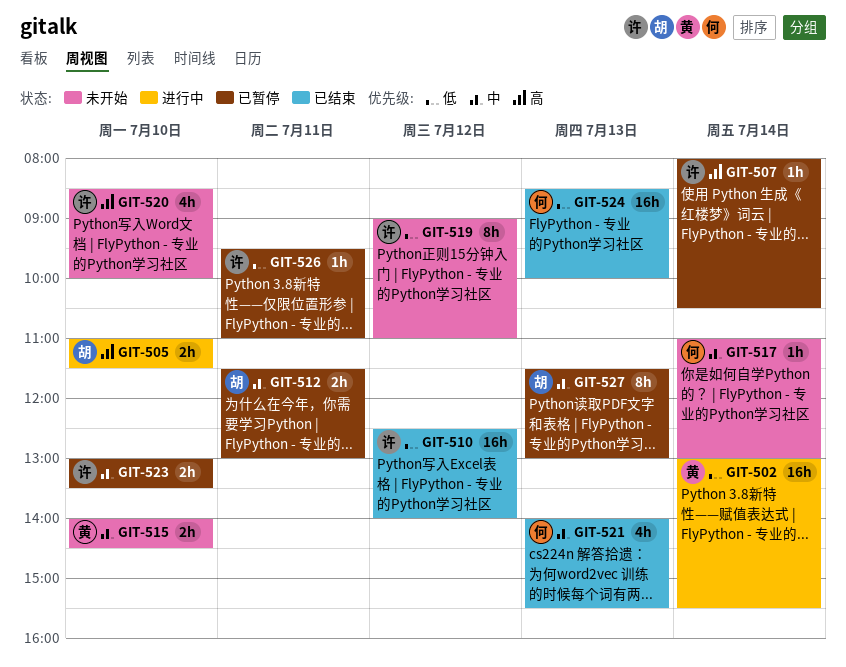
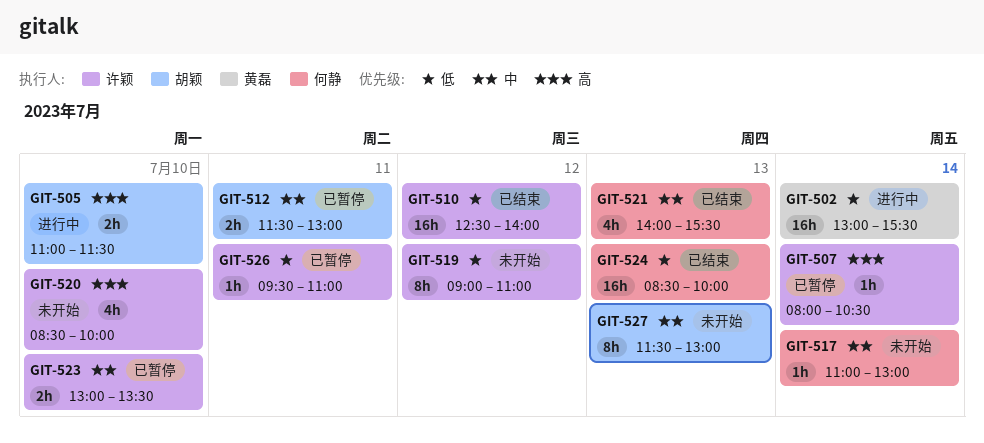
GIT-515: present -> none
GIT-527, status: 已暂停 -> 未开始

